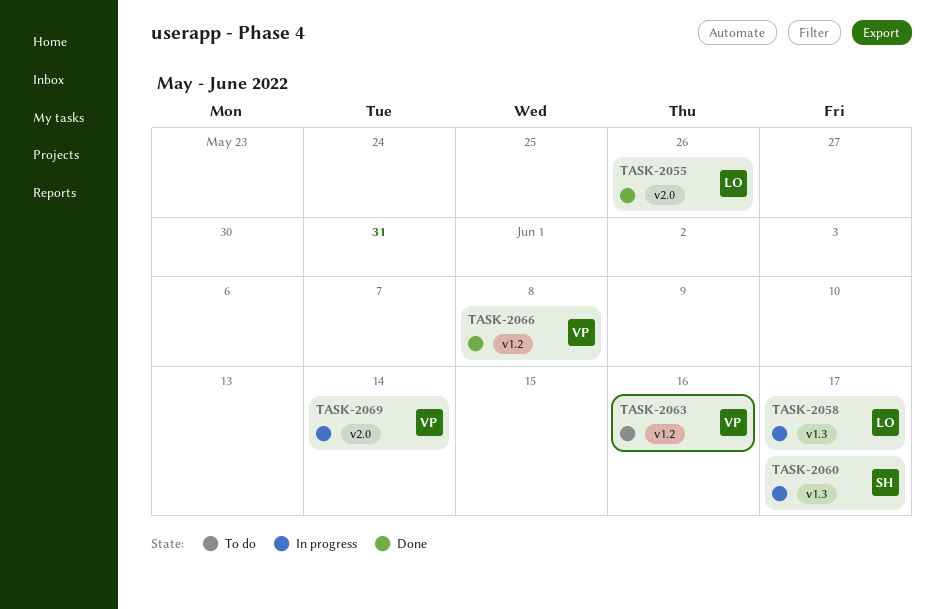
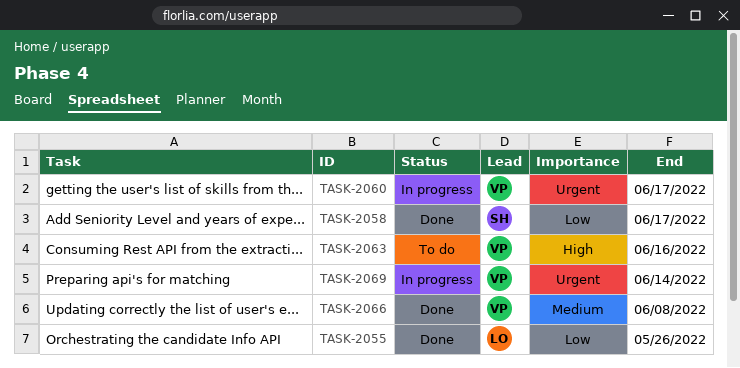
TASK-2058, status: In progress -> Done
TASK-2058, owner: LO -> SH
TASK-2060, owner: SH -> VP

